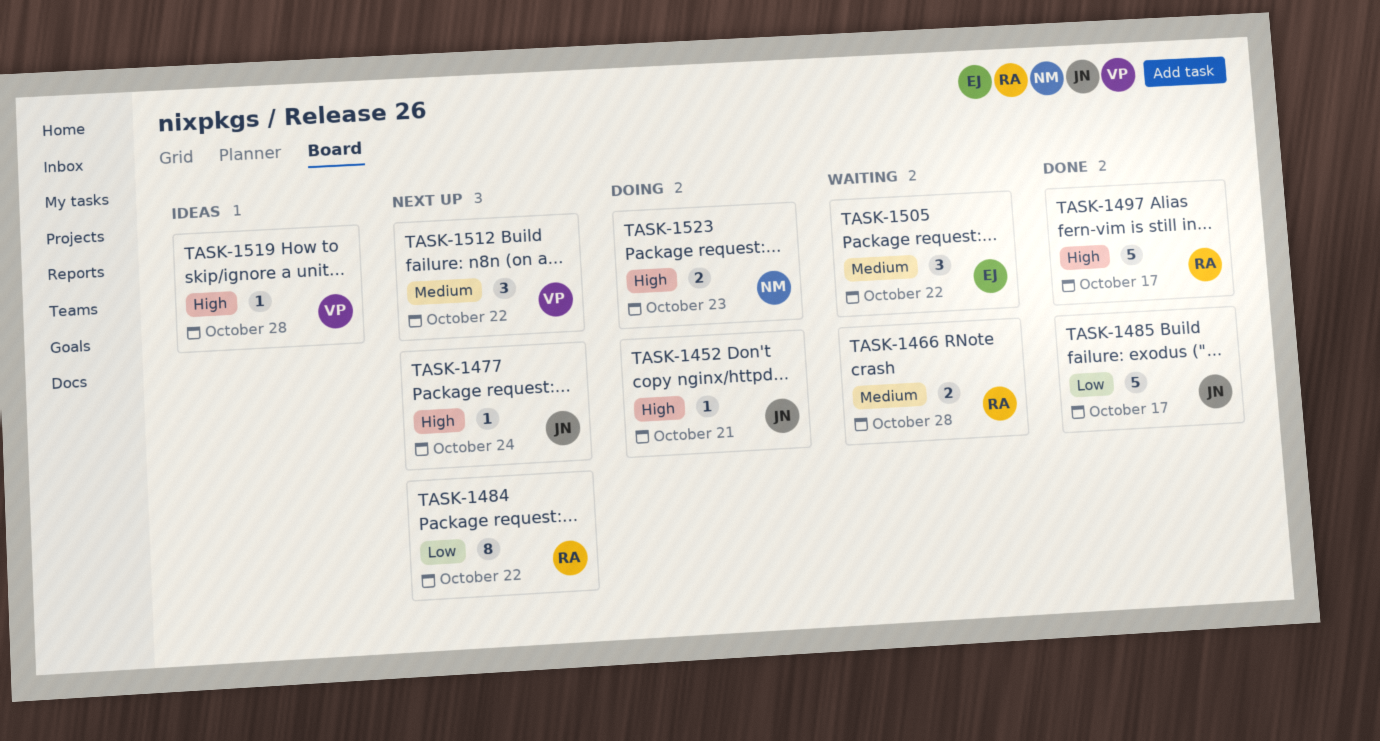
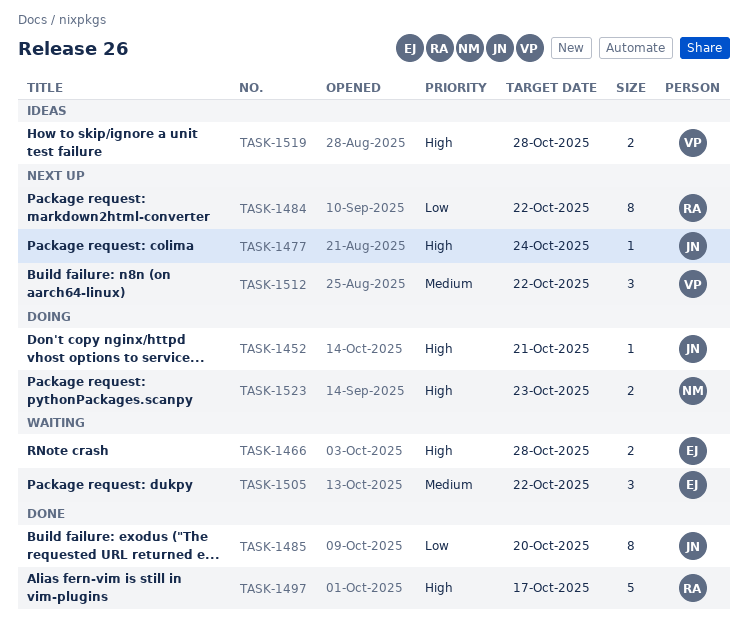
TASK-1466, owner: RA -> EJ
TASK-1466, priority: Medium -> High
TASK-1485, estimate: 5 -> 8
TASK-1485, due: Oct 17 -> Oct 20
TASK-1519, estimate: 1 -> 2

